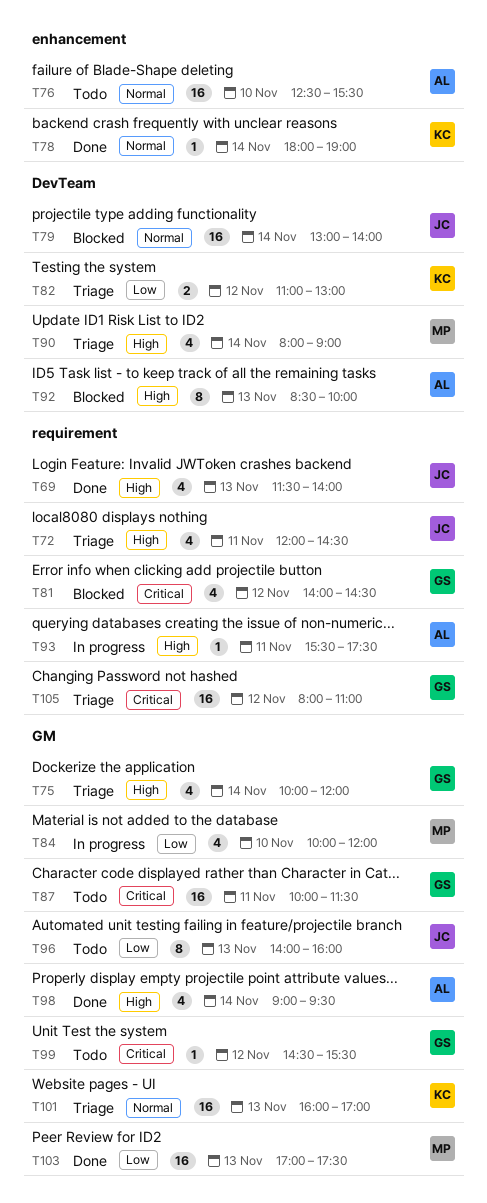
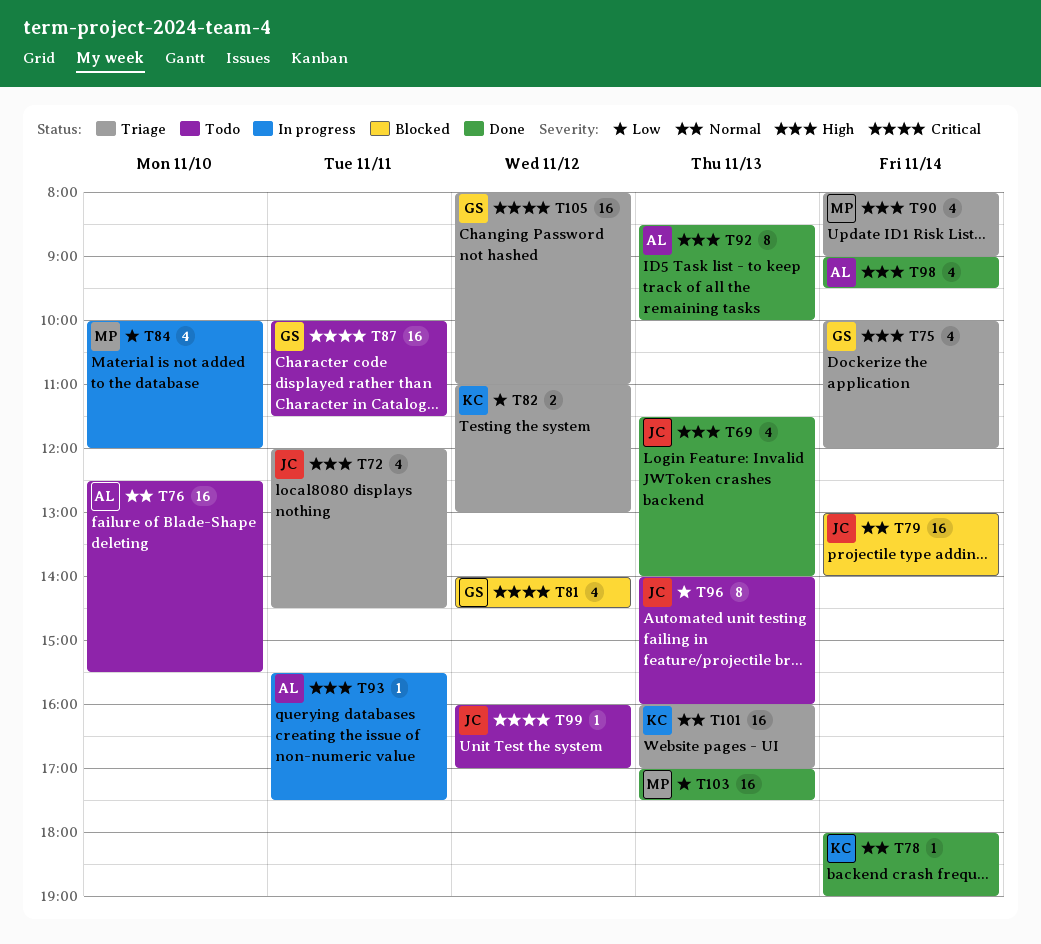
T92, status: Blocked -> Done
T99, owner: GS -> JC
T99, begins: 14:30 -> 16:00
T99, ends: 15:30 -> 17:00

